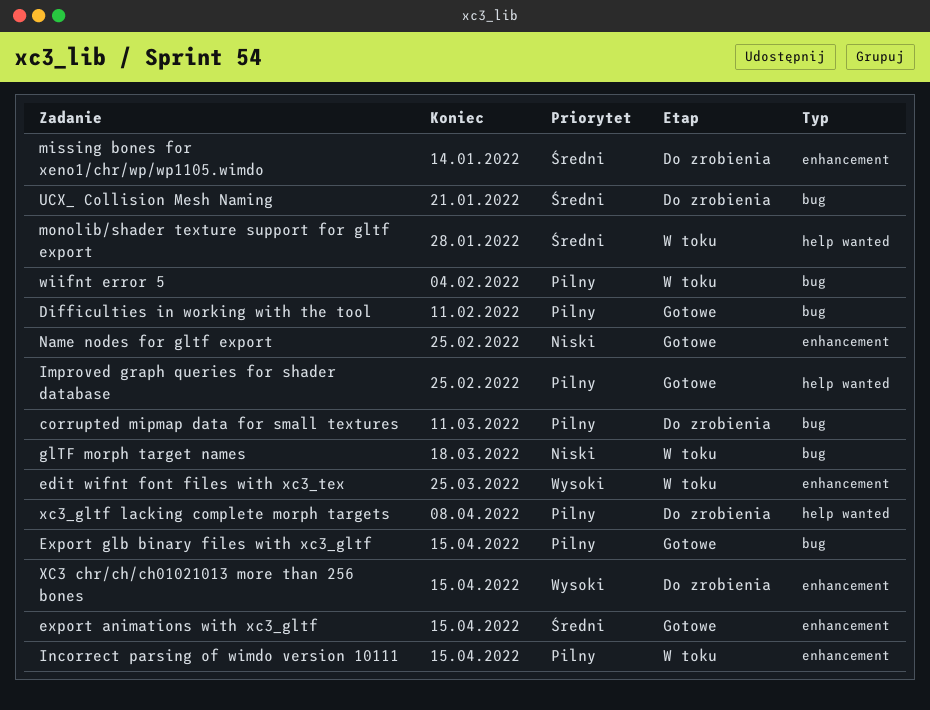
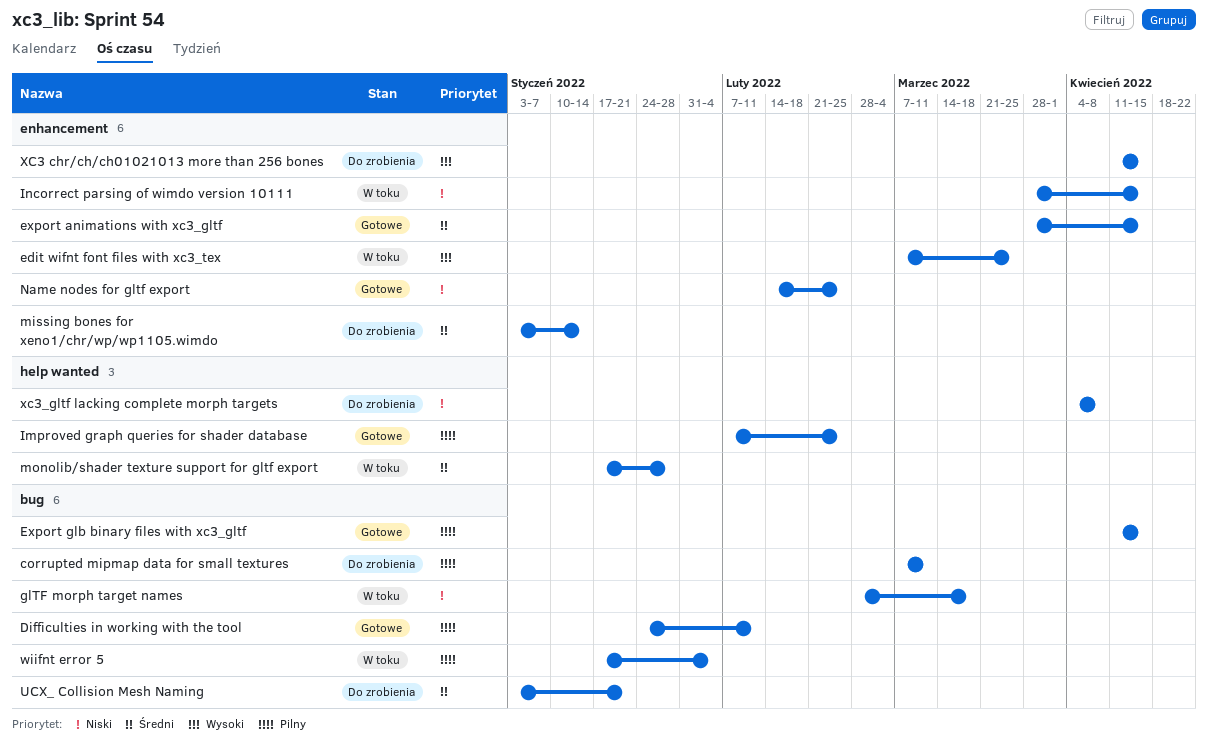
Incorrect parsing of wimdo version 10111, priority: Pilny -> Niski
xc3_gltf lacking complete morph targets, priority: Pilny -> Niski

